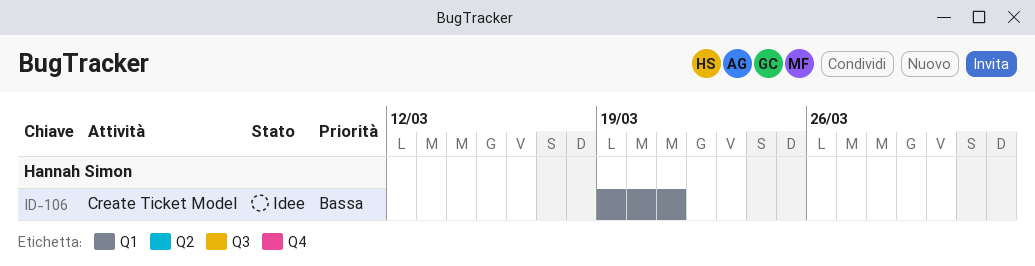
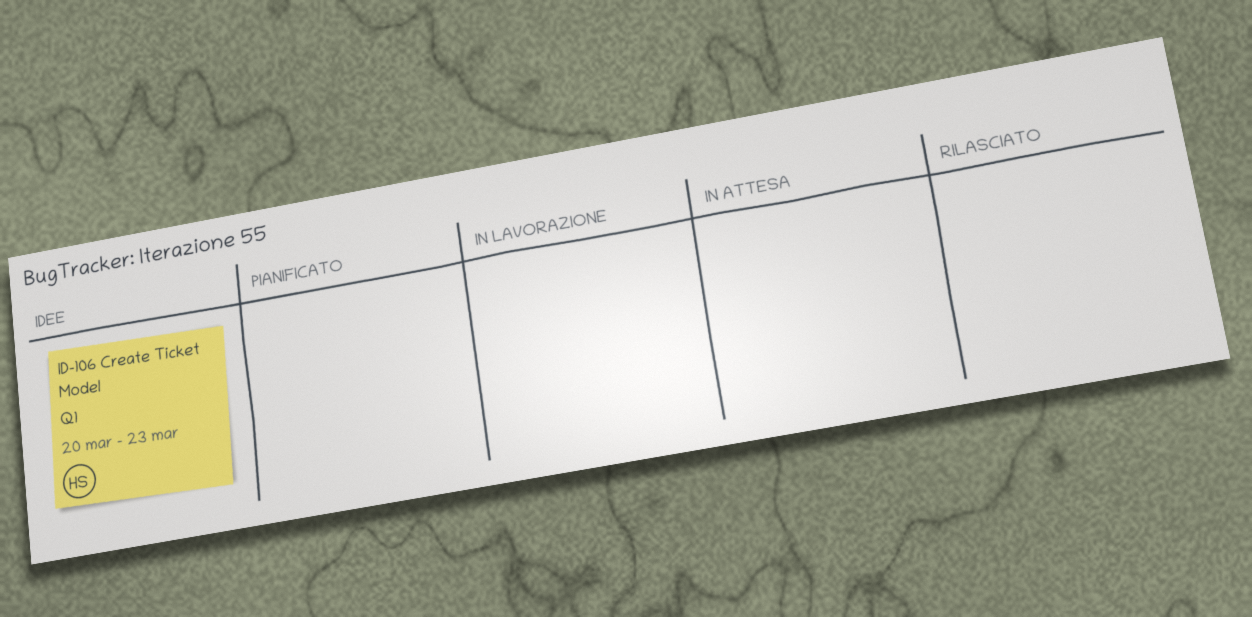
ID-106, start: Mar 19 -> Mar 20
ID-106, due: Mar 21 -> Mar 23

